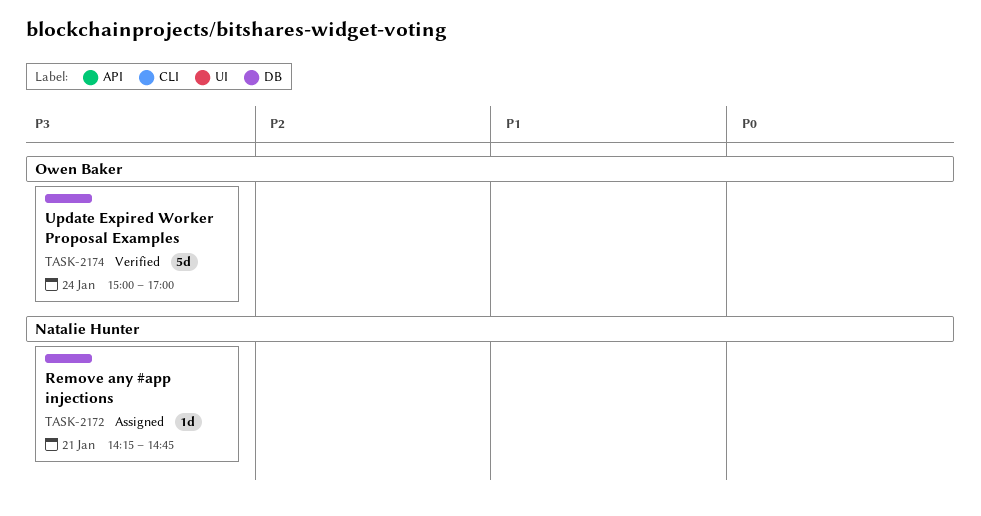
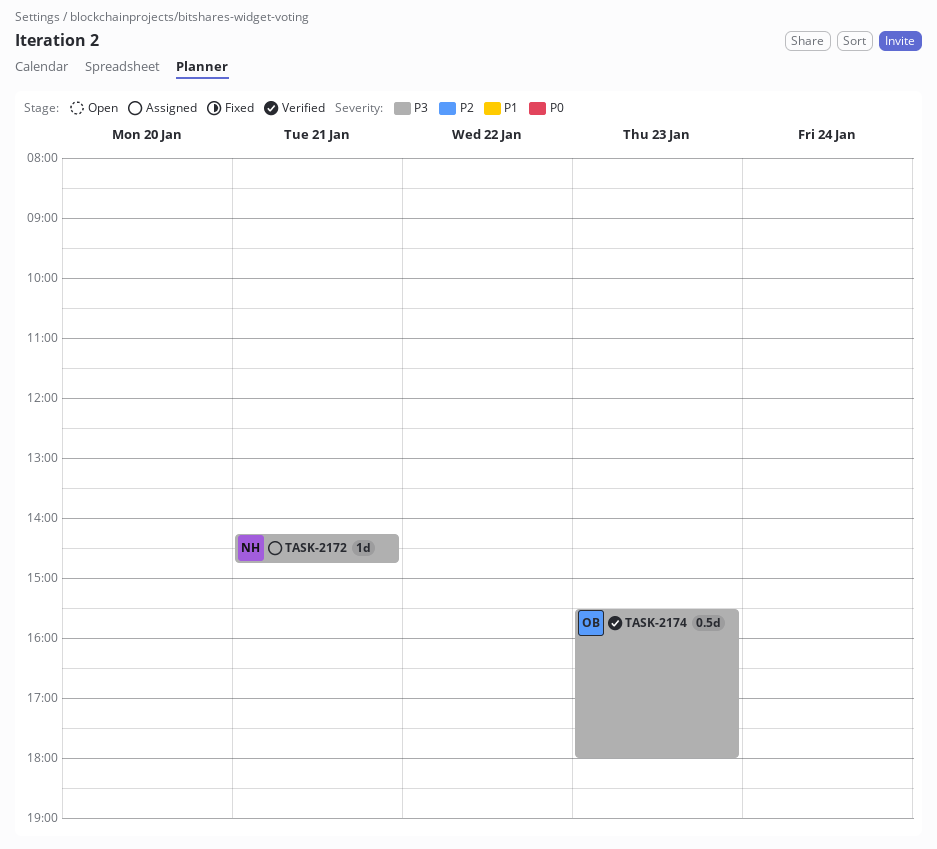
TASK-2174, estimate: 5d -> 0.5d
TASK-2174, day: Jan 24 -> Jan 23
TASK-2174, begins: 15:00 -> 15:30
TASK-2174, ends: 17:00 -> 18:00

